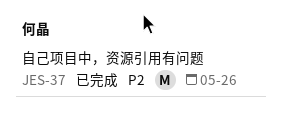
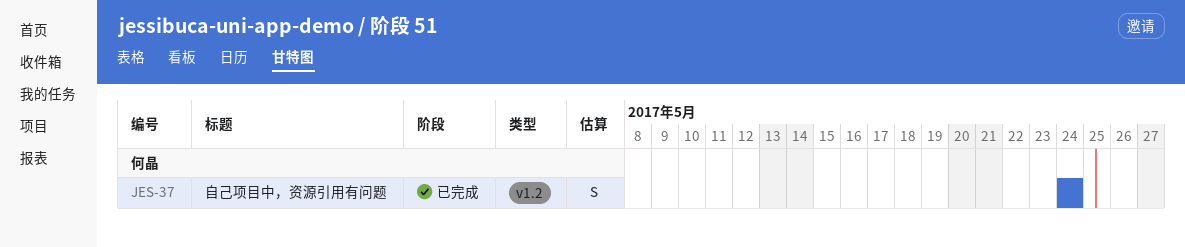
JES-37, estimate: M -> S
JES-37, due: May 26 -> May 24

